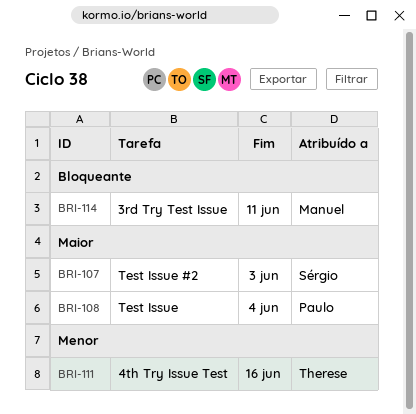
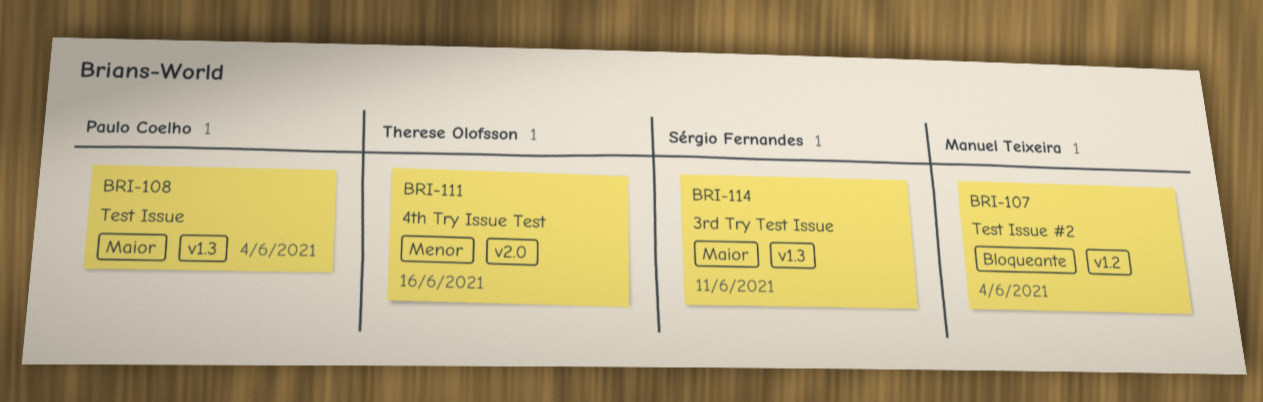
BRI-107, owner: Sérgio Fernandes -> Manuel Teixeira
BRI-107, priority: Maior -> Bloqueante
BRI-107, due: Jun 3 -> Jun 4
BRI-114, owner: Manuel Teixeira -> Sérgio Fernandes
BRI-114, priority: Bloqueante -> Maior

